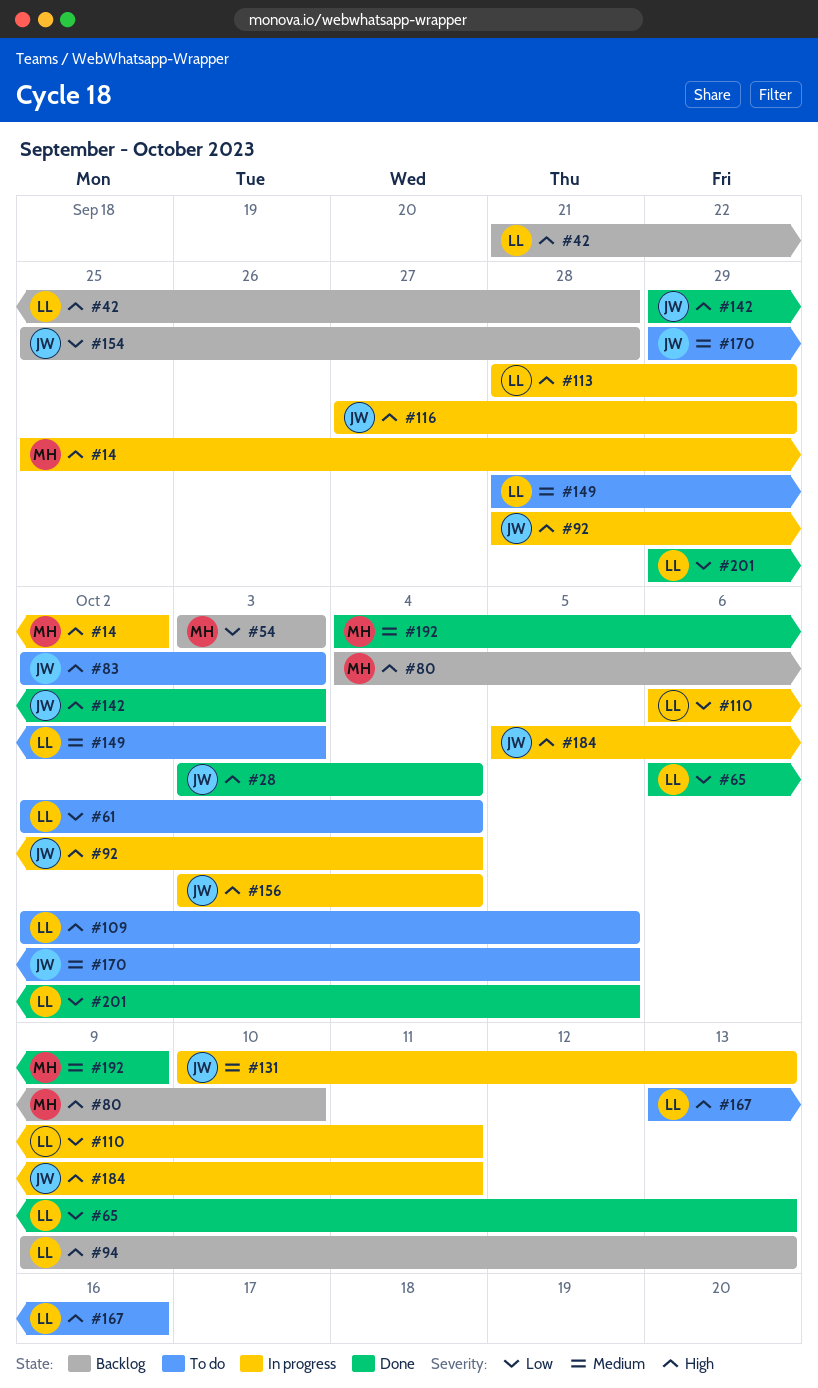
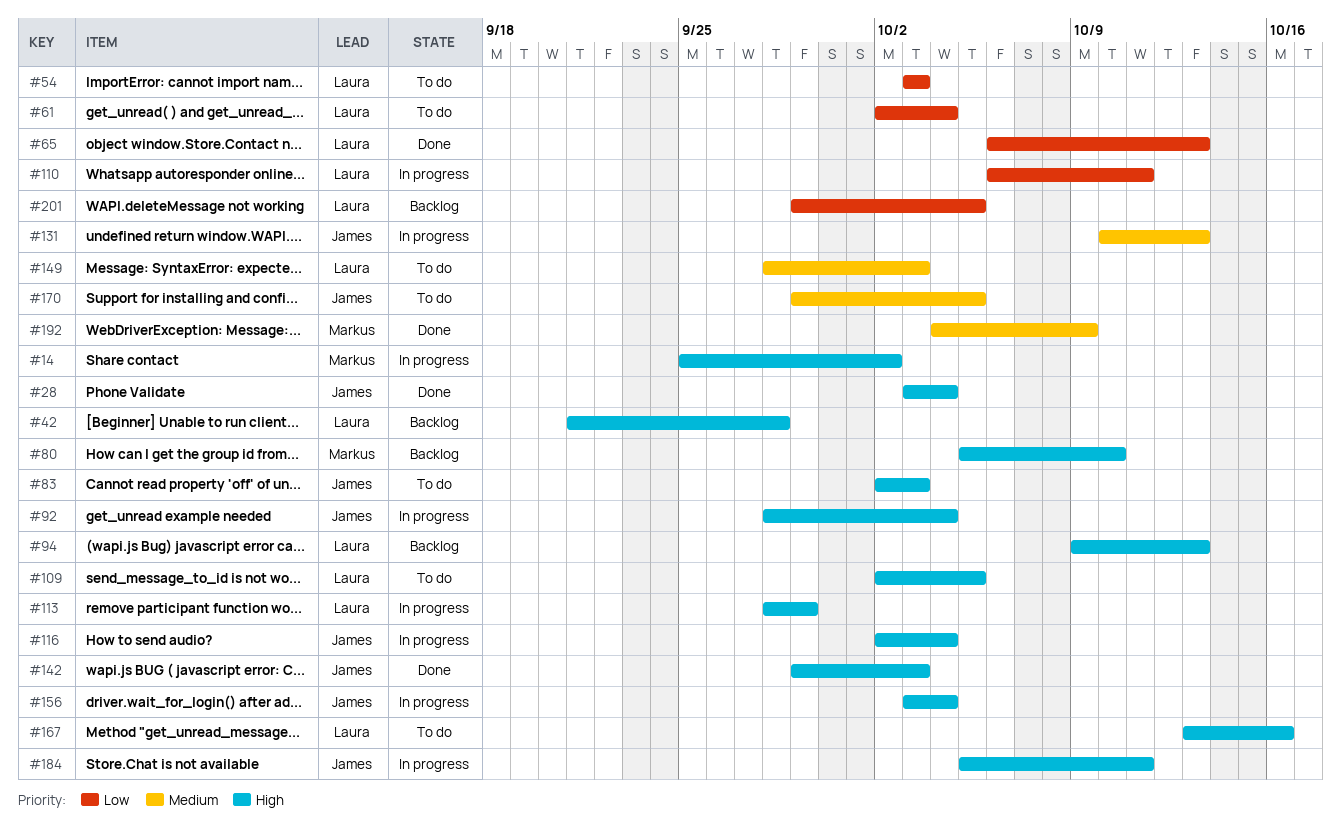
#54, status: Backlog -> To do
#54, owner: Markus -> Laura
#80, start: Oct 4 -> Oct 5
#116, start: Sep 27 -> Oct 2
#116, due: Sep 29 -> Oct 4
#154: present -> none
#201, status: Done -> Backlog

